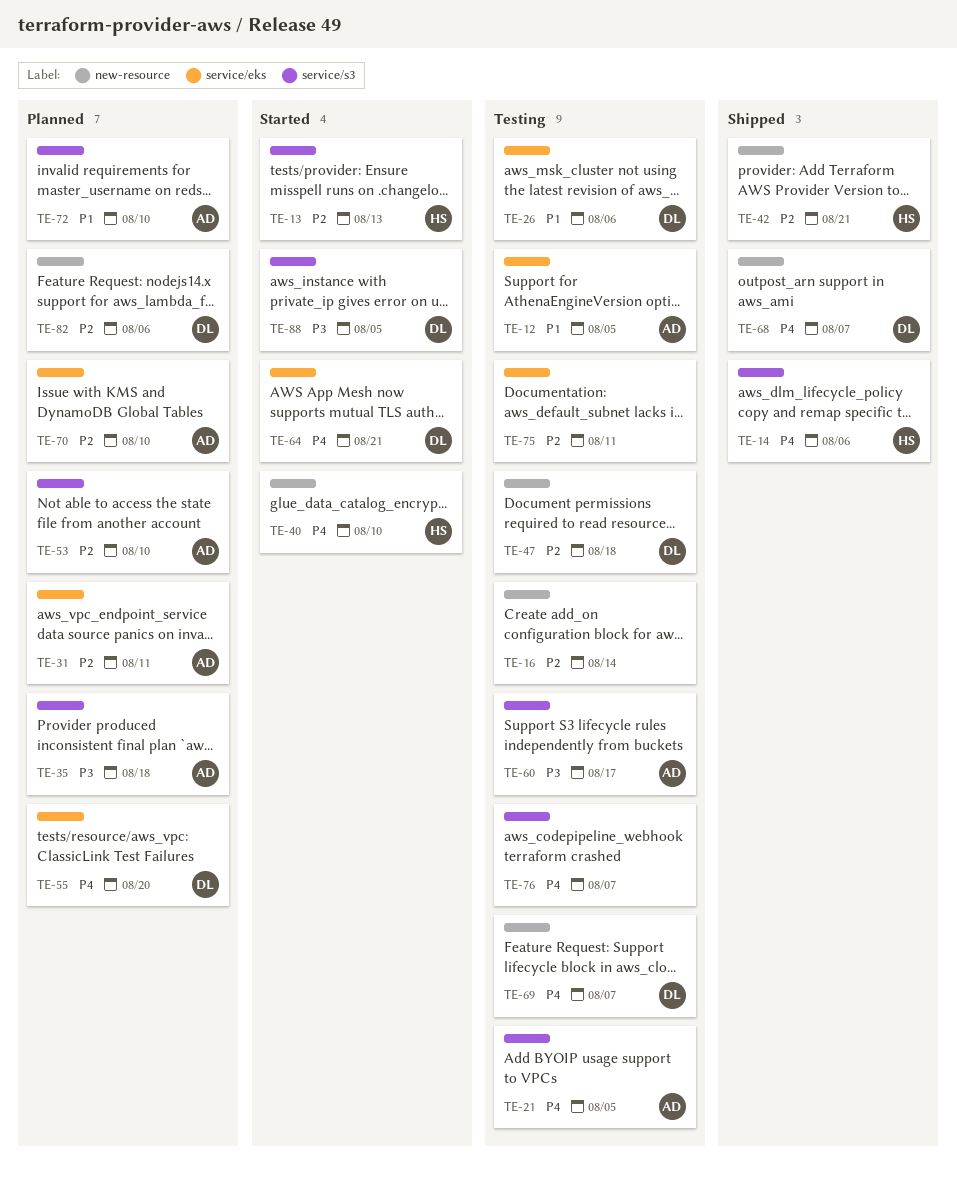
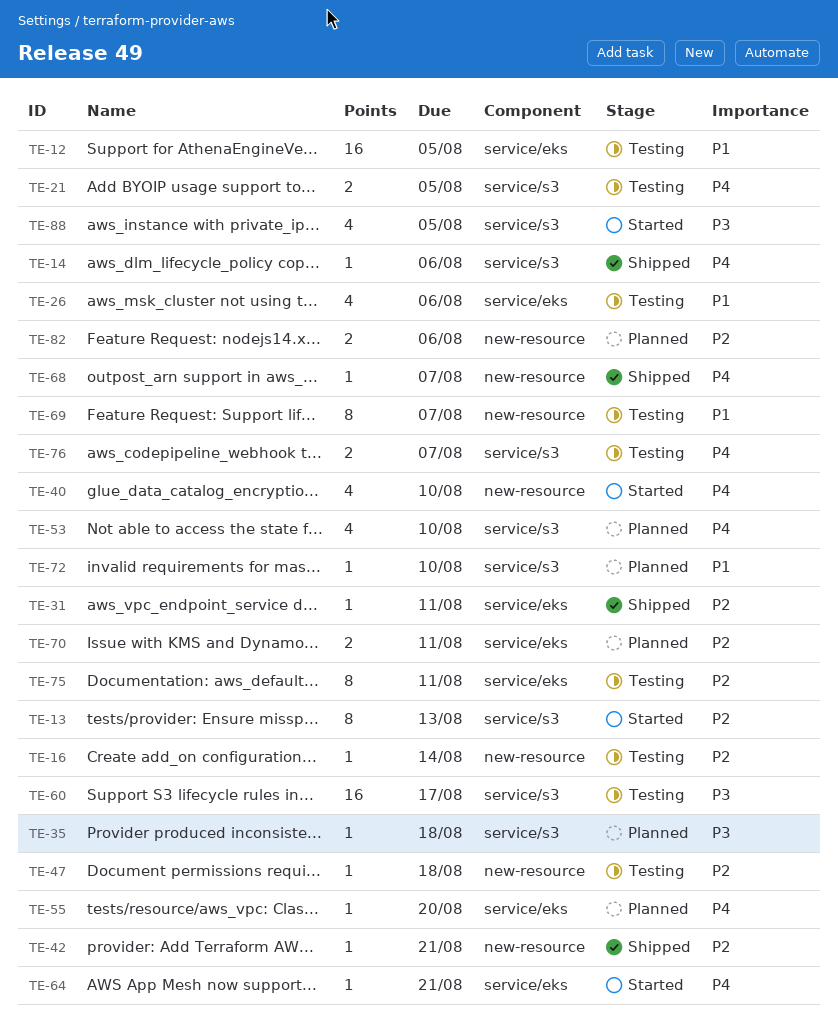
TE-31, status: Planned -> Shipped
TE-53, priority: P2 -> P4
TE-69, priority: P4 -> P1
TE-70, due: Aug 10 -> Aug 11

